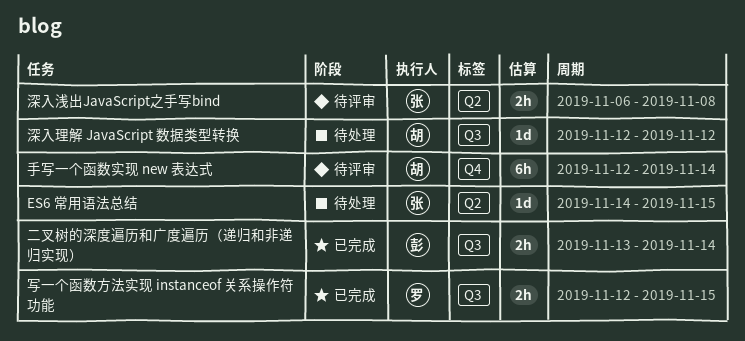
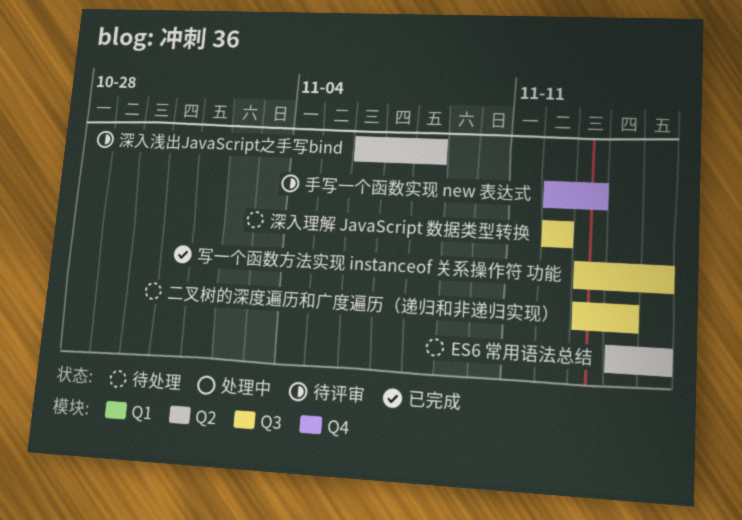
二叉树的深度遍历和广度遍历（递归和非递归实现）, status: 已完成 -> 待处理
写一个函数方法实现 instanceof 关系操作符 功能, start: Nov 12 -> Nov 13
手写一个函数实现 new 表达式, due: Nov 14 -> Nov 13

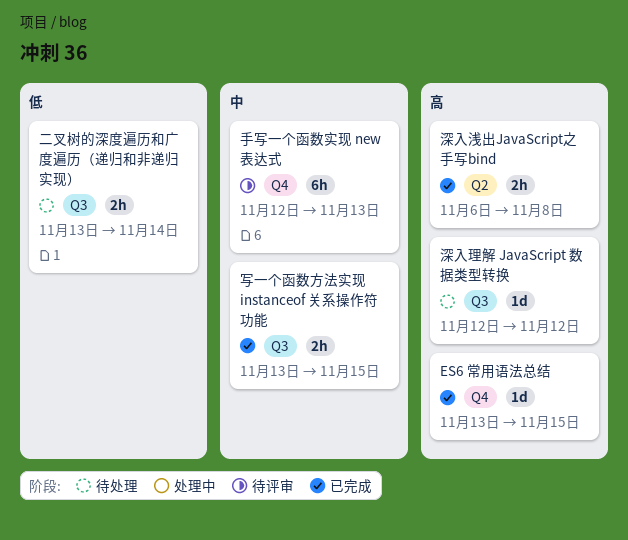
ES6 常用语法总结, status: 待处理 -> 已完成
ES6 常用语法总结, label: Q2 -> Q4
ES6 常用语法总结, start: Nov 14 -> Nov 13
深入浅出JavaScript之手写bind, status: 待评审 -> 已完成

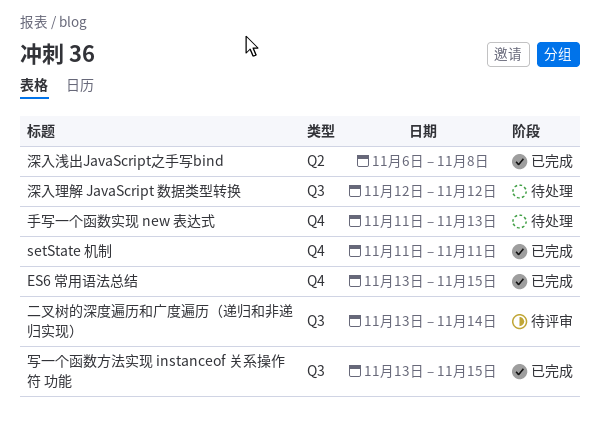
setState 机制: none -> present
二叉树的深度遍历和广度遍历（递归和非递归实现）, status: 待处理 -> 待评审
手写一个函数实现 new 表达式, status: 待评审 -> 待处理
手写一个函数实现 new 表达式, start: Nov 12 -> Nov 11

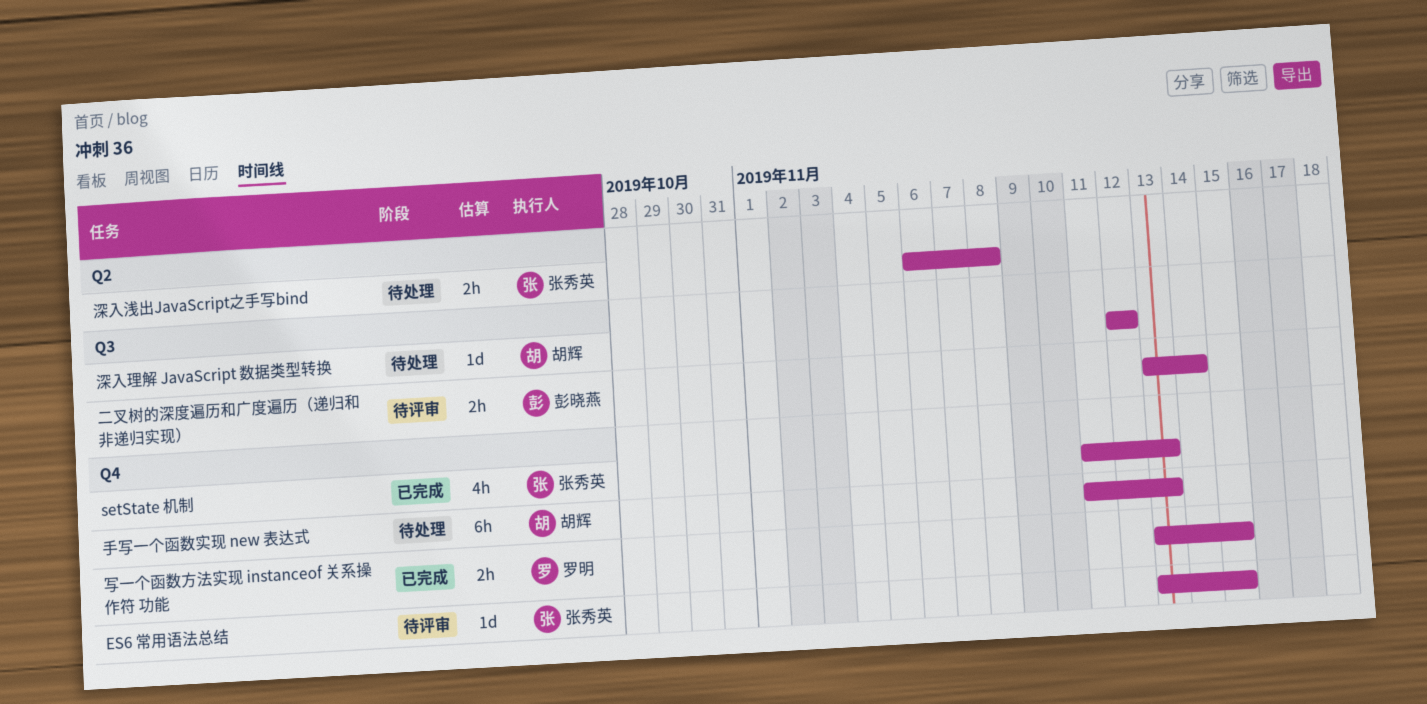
ES6 常用语法总结, status: 已完成 -> 待评审
setState 机制, due: Nov 11 -> Nov 13
写一个函数方法实现 instanceof 关系操作符 功能, label: Q3 -> Q4
深入浅出JavaScript之手写bind, status: 已完成 -> 待处理

